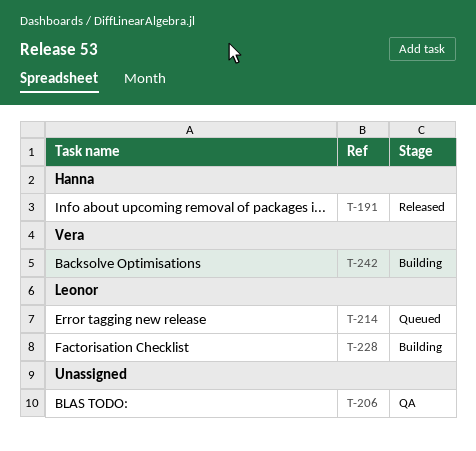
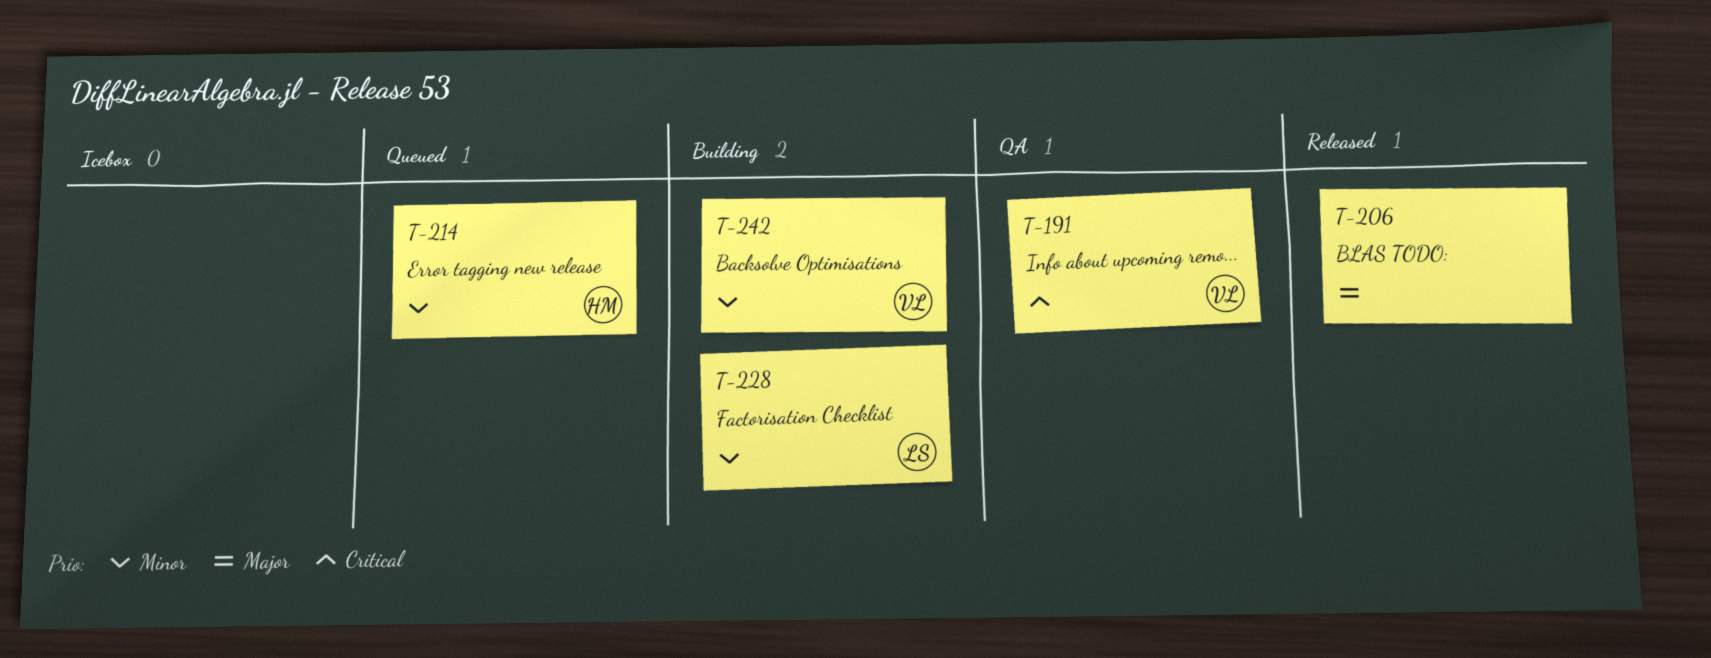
T-191, status: Released -> QA
T-191, owner: Hanna -> Vera
T-206, status: QA -> Released
T-214, owner: Leonor -> Hanna

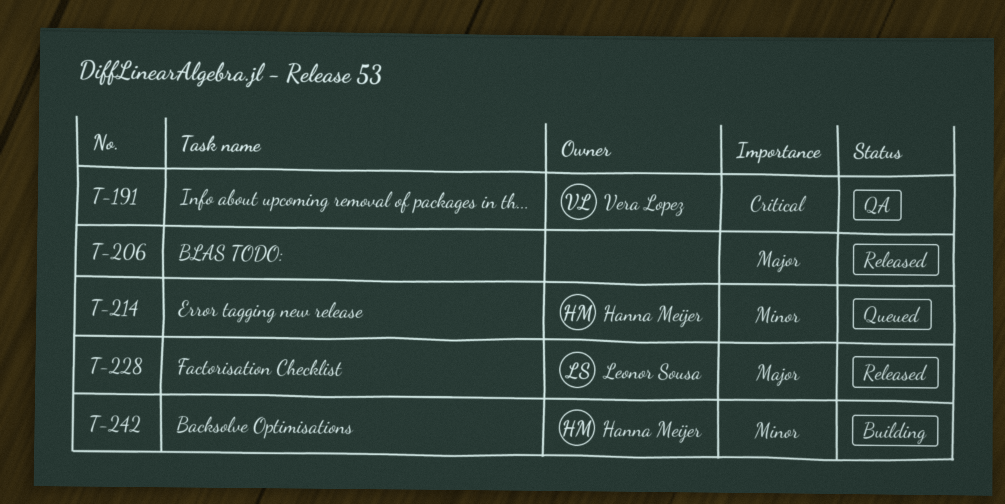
T-228, status: Building -> Released
T-228, priority: Minor -> Major
T-242, owner: Vera Lopez -> Hanna Meijer

